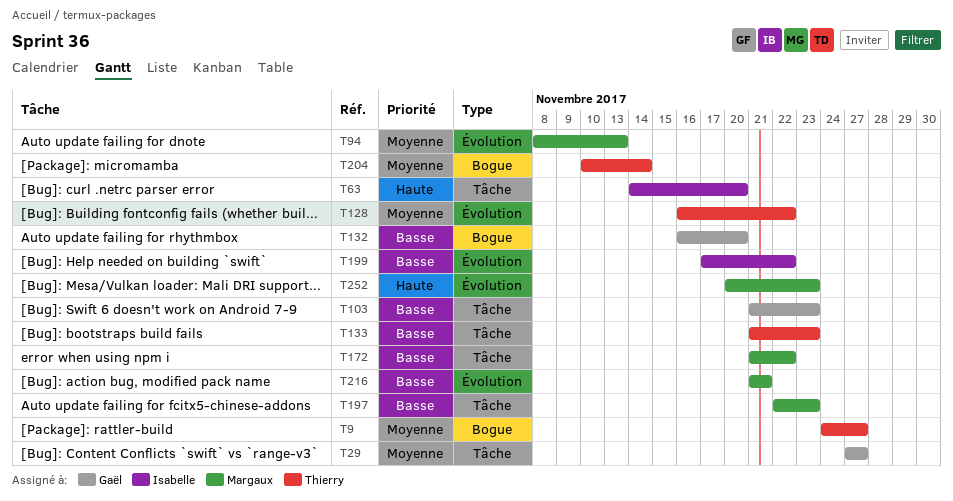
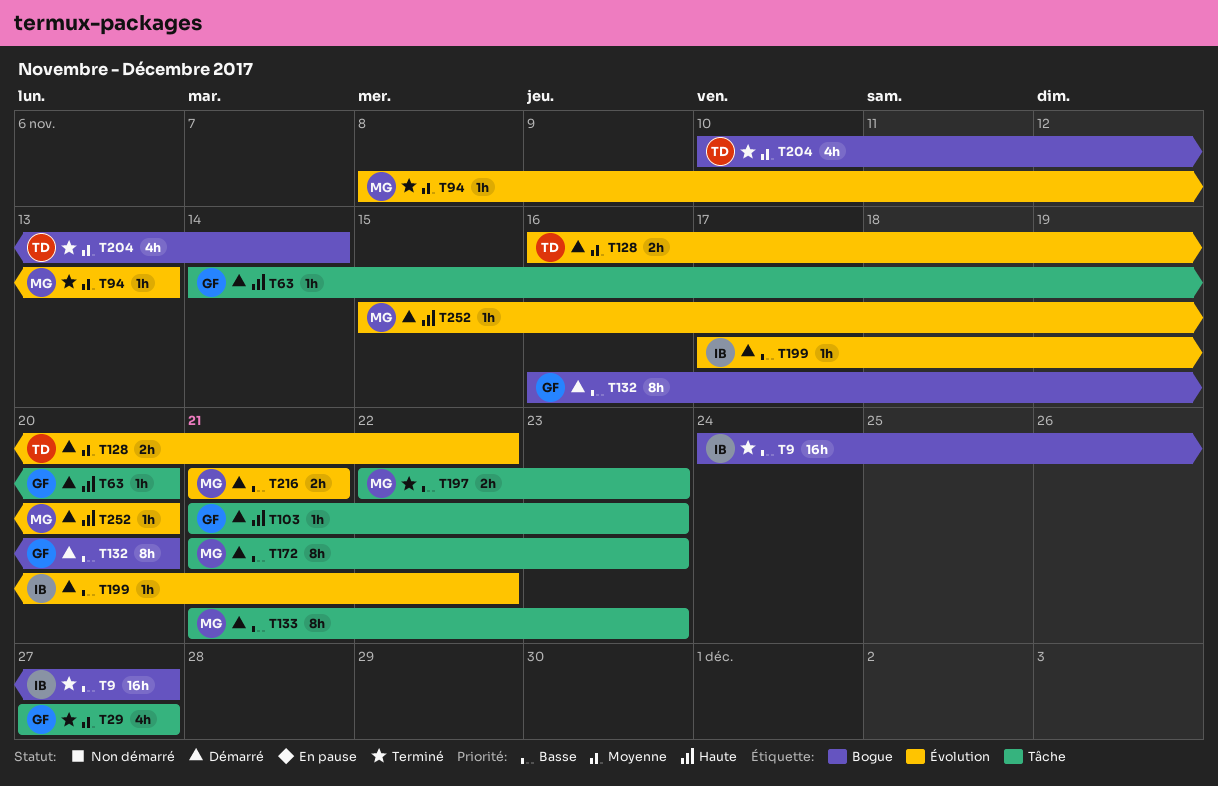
T9, owner: Thierry -> Isabelle
T9, priority: Moyenne -> Basse
T63, owner: Isabelle -> Gaël
T103, priority: Basse -> Haute
T133, owner: Thierry -> Margaux
T172, due: Nov 22 -> Nov 23
T252, start: Nov 20 -> Nov 15
T252, due: Nov 23 -> Nov 20

